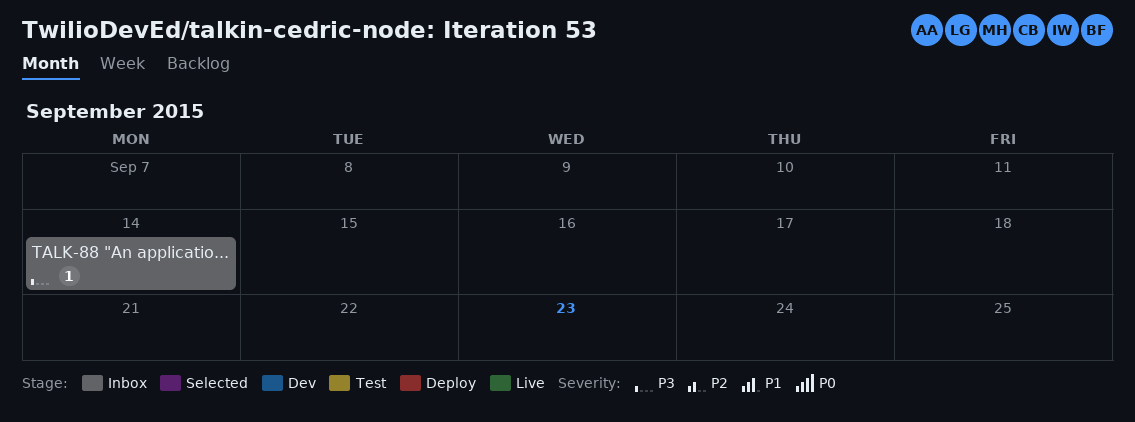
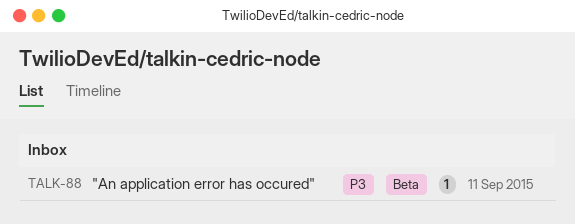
TALK-88, due: Sep 14 -> Sep 11

